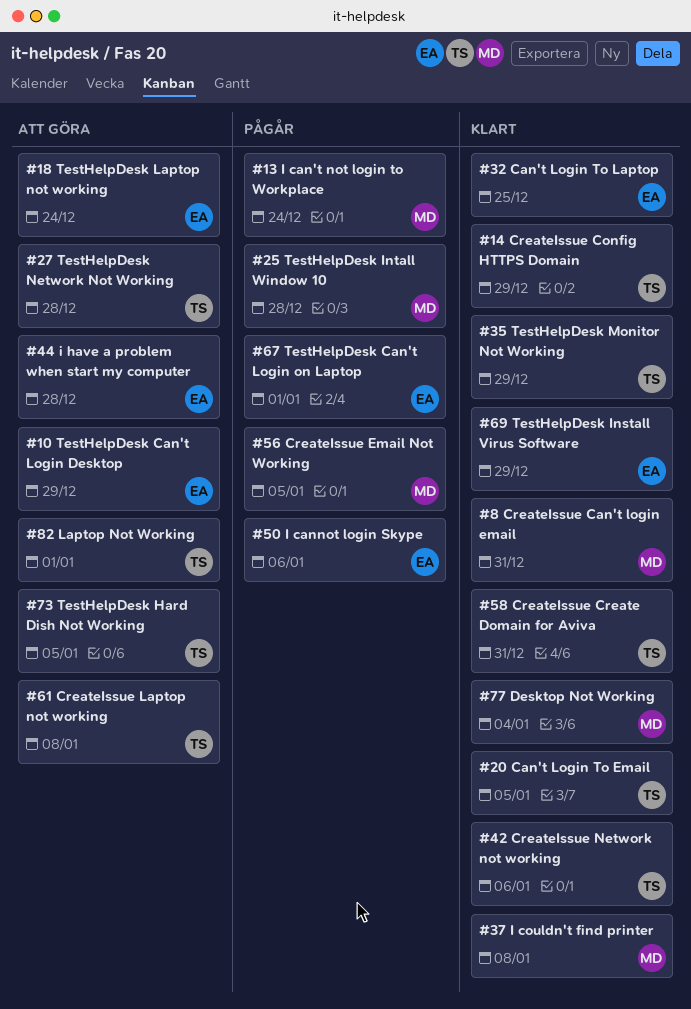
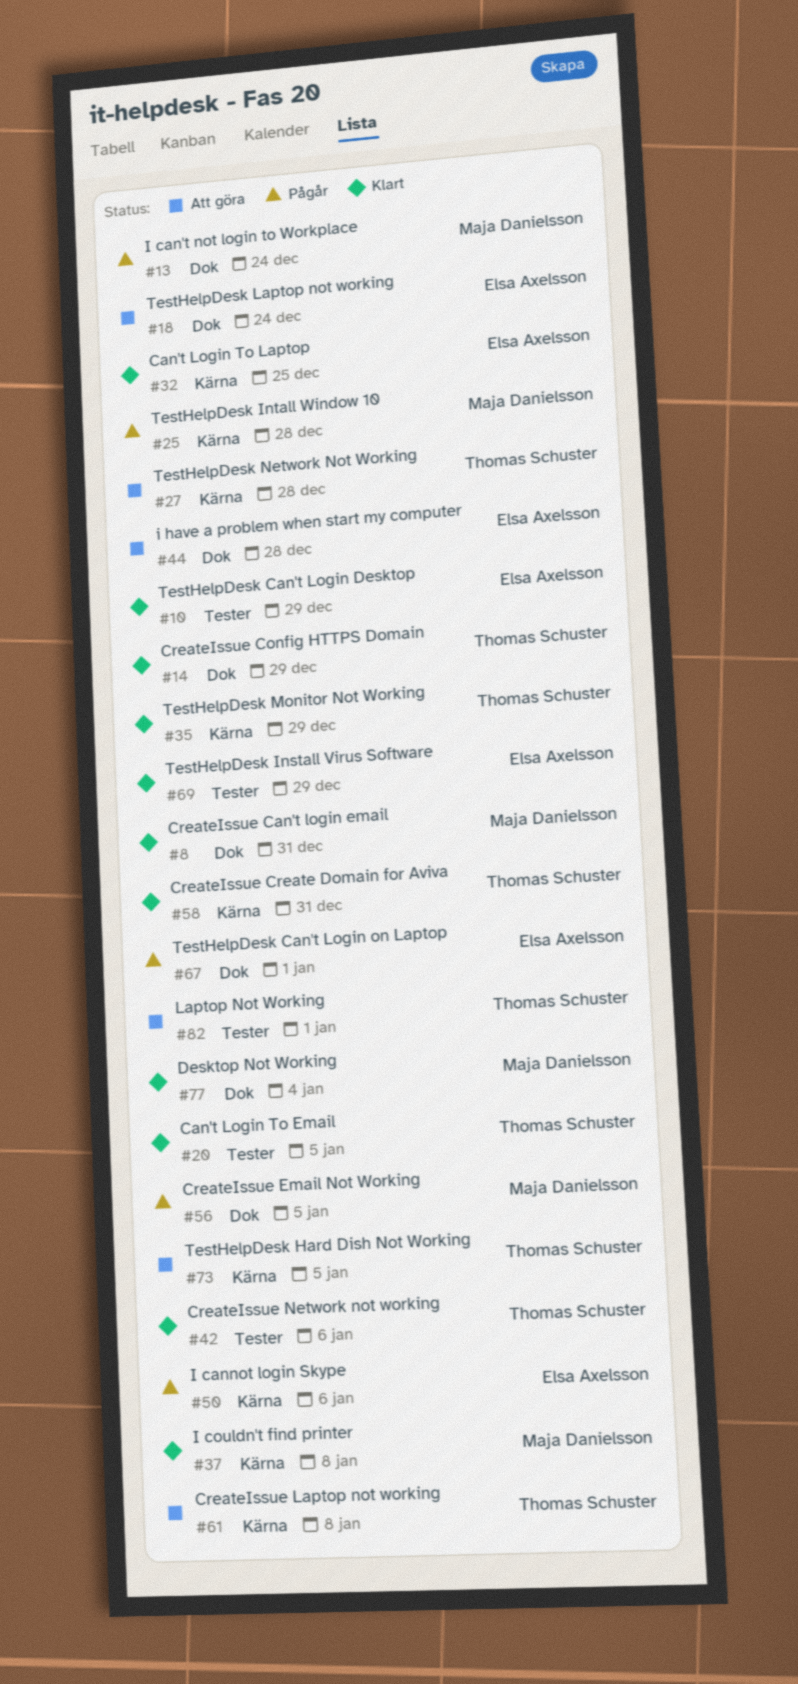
#10, status: Att göra -> Klart

